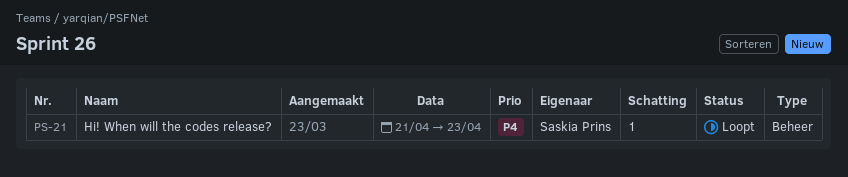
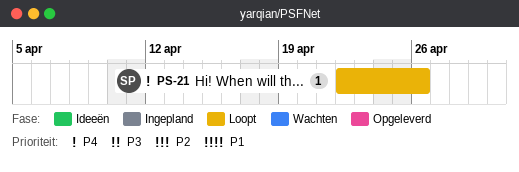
PS-21, start: Apr 21 -> Apr 22
PS-21, due: Apr 23 -> Apr 26

